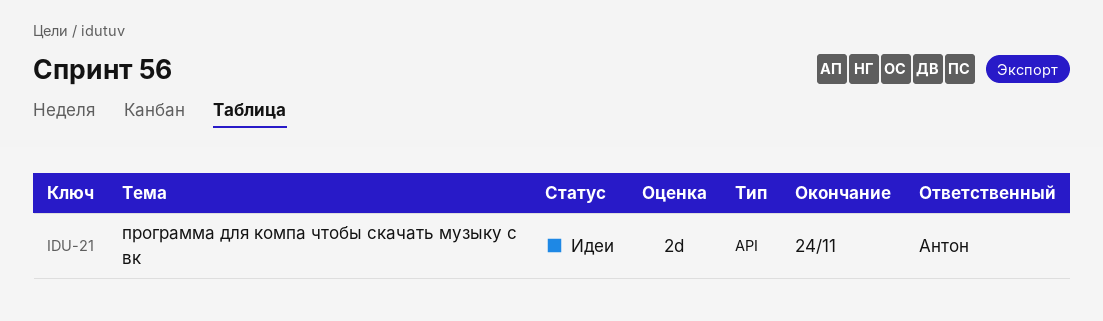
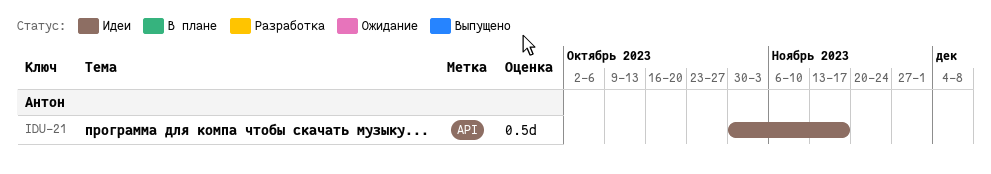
IDU-21, estimate: 2d -> 0.5d
IDU-21, due: Nov 24 -> Nov 17

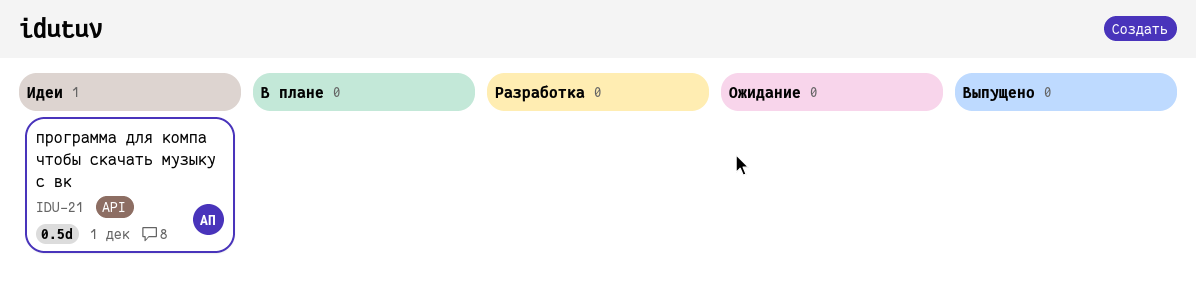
IDU-21, due: Nov 17 -> Dec 1

